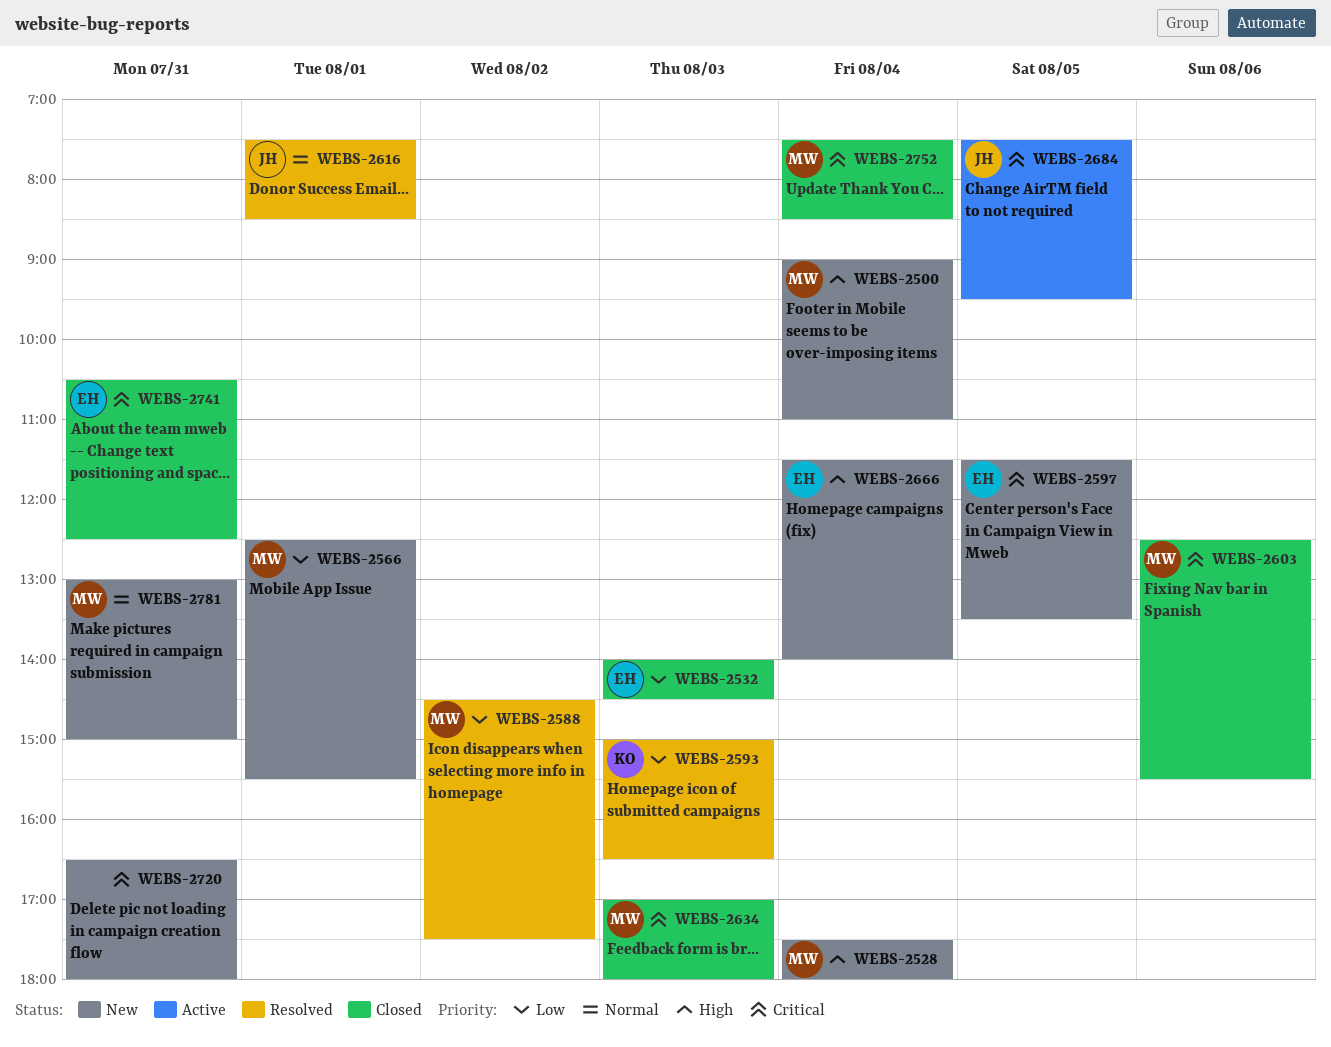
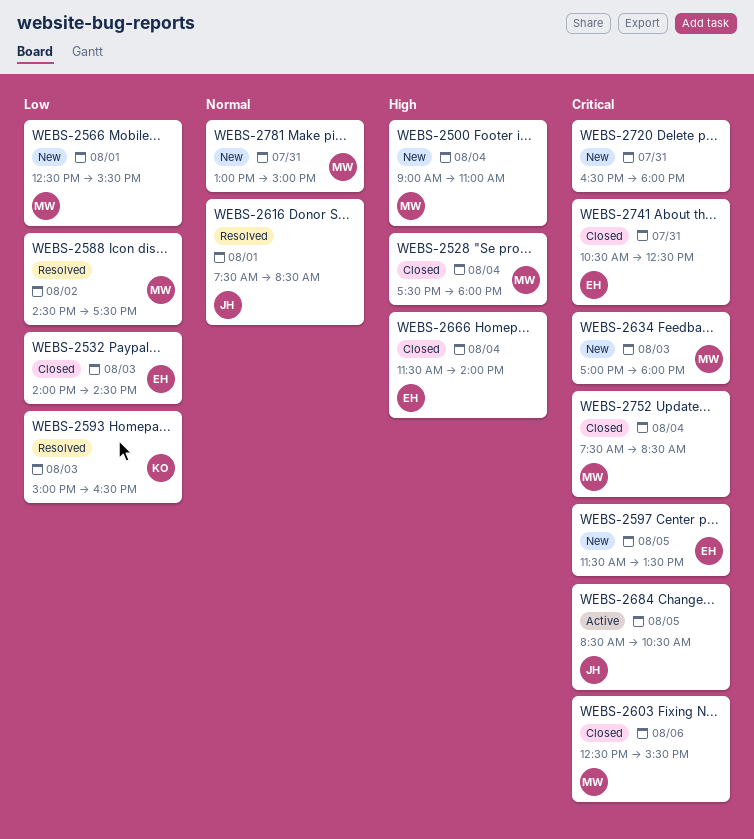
WEBS-2528, status: New -> Closed
WEBS-2634, status: Closed -> New
WEBS-2666, status: New -> Closed
WEBS-2684, begins: 07:30 -> 08:30
WEBS-2684, ends: 09:30 -> 10:30

